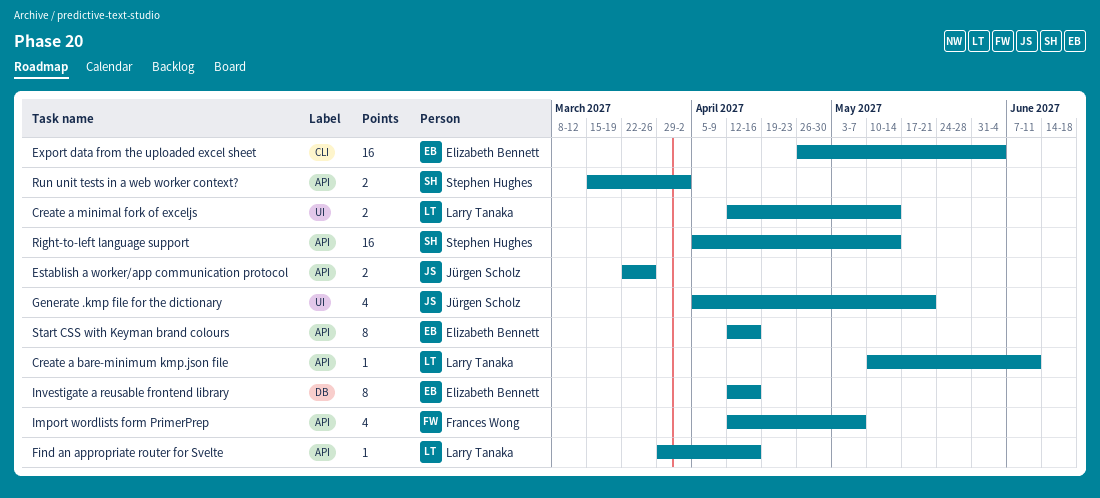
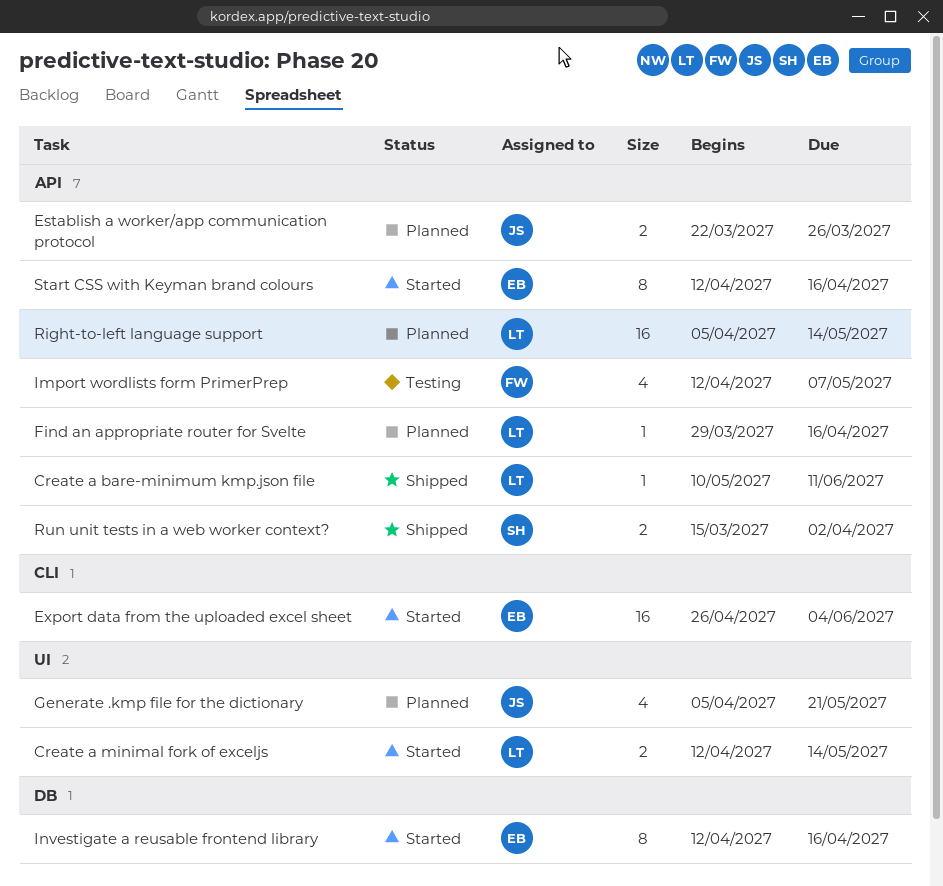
Right-to-left language support, owner: Stephen Hughes -> Larry Tanaka

